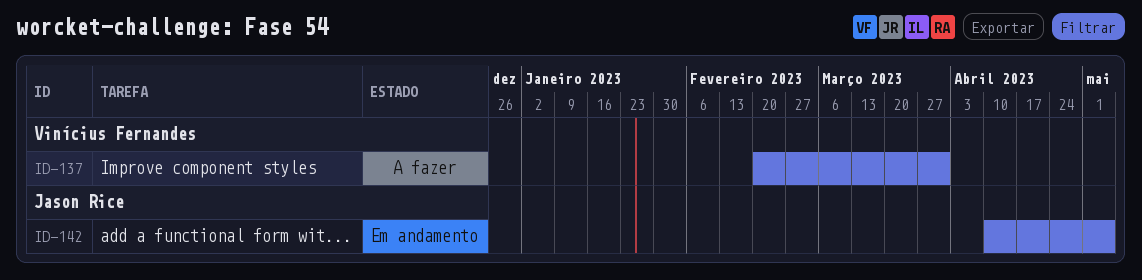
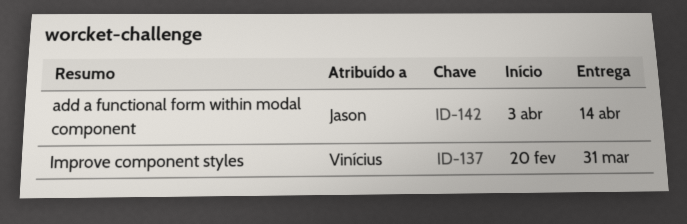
ID-142, start: Apr 10 -> Apr 3
ID-142, due: May 5 -> Apr 14

